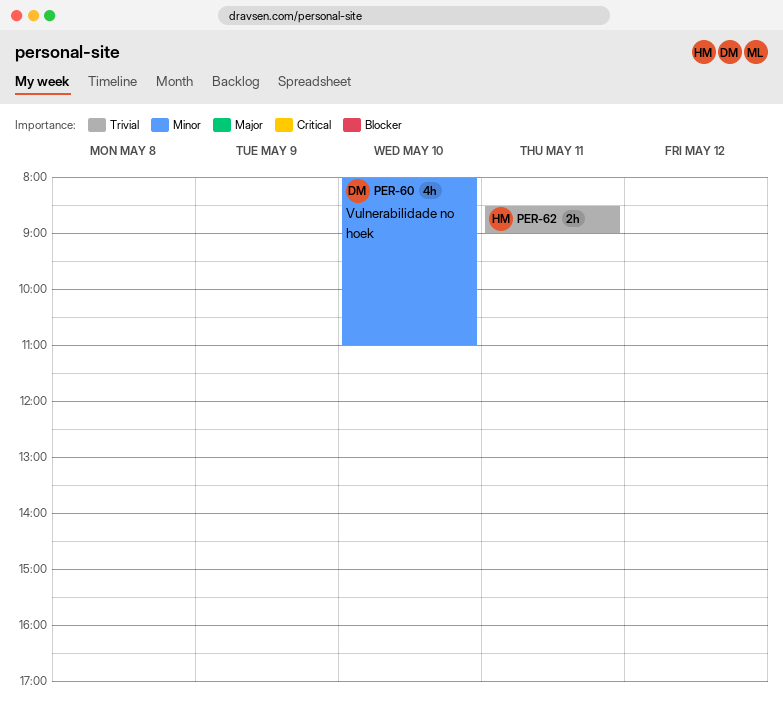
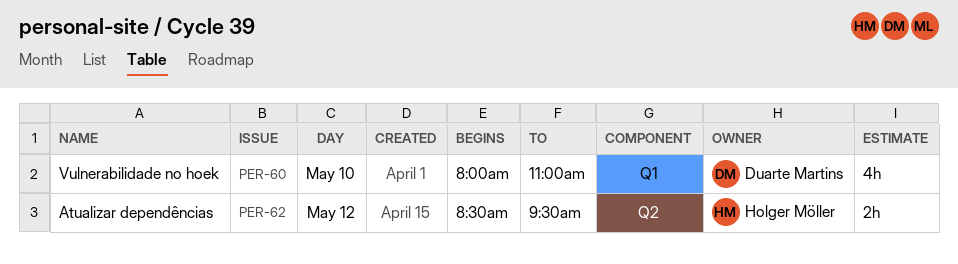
PER-62, day: May 11 -> May 12
PER-62, ends: 09:00 -> 09:30

